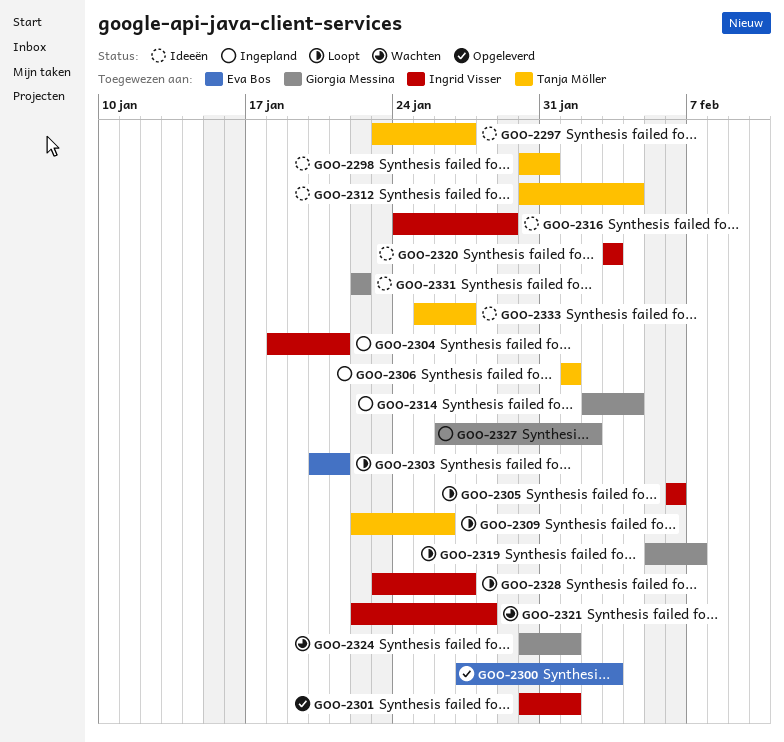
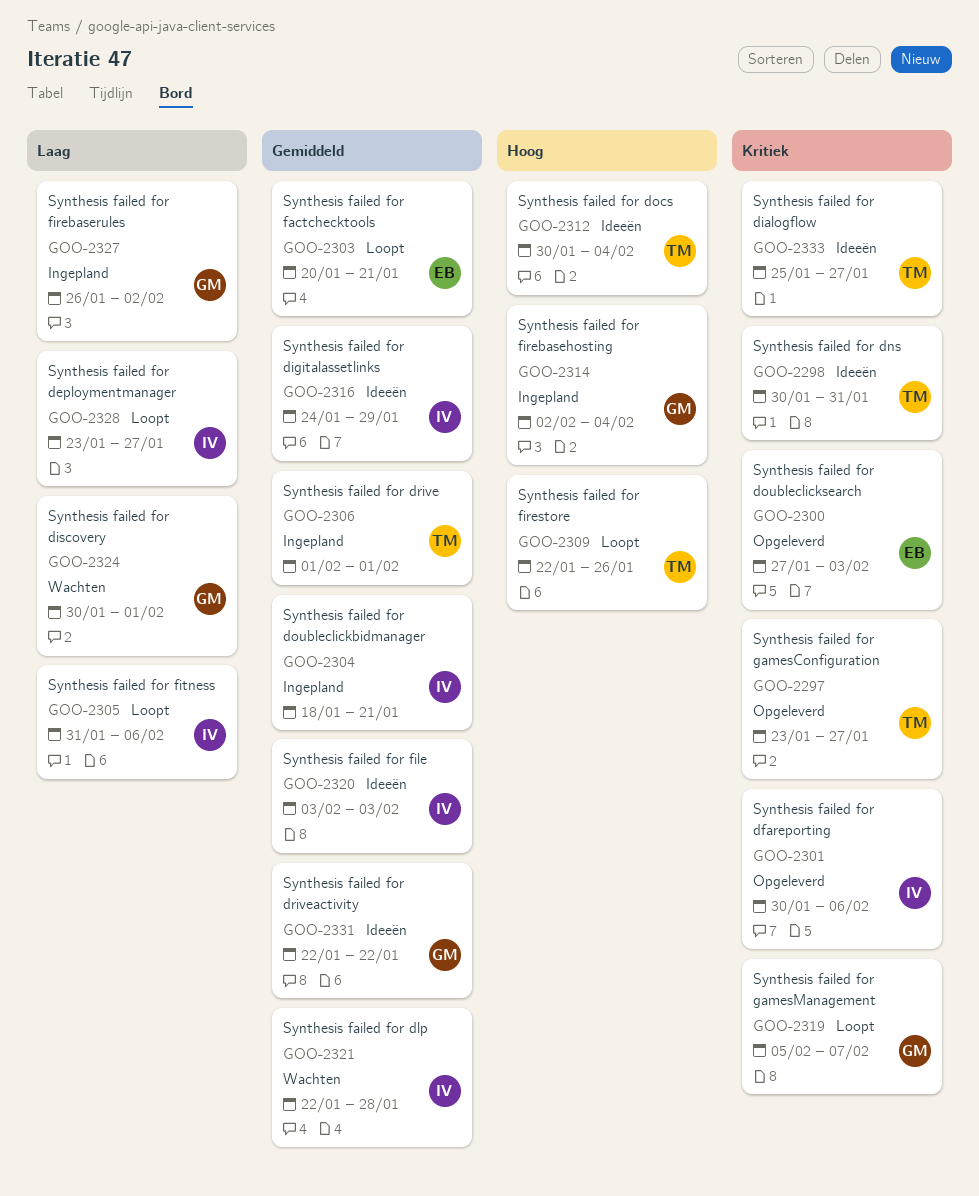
GOO-2297, status: Ideeën -> Opgeleverd
GOO-2301, due: Feb 1 -> Feb 6
GOO-2305, start: Feb 6 -> Jan 31

